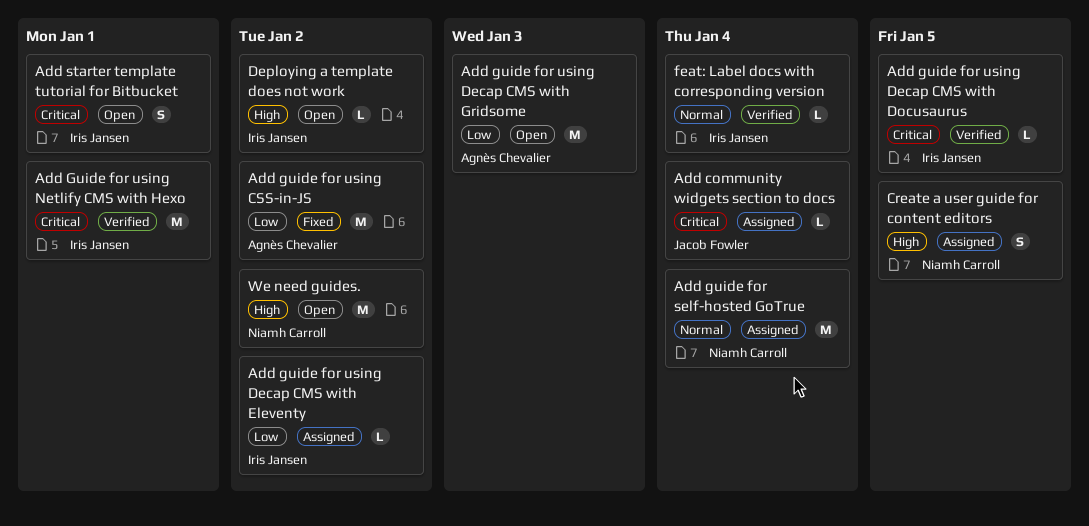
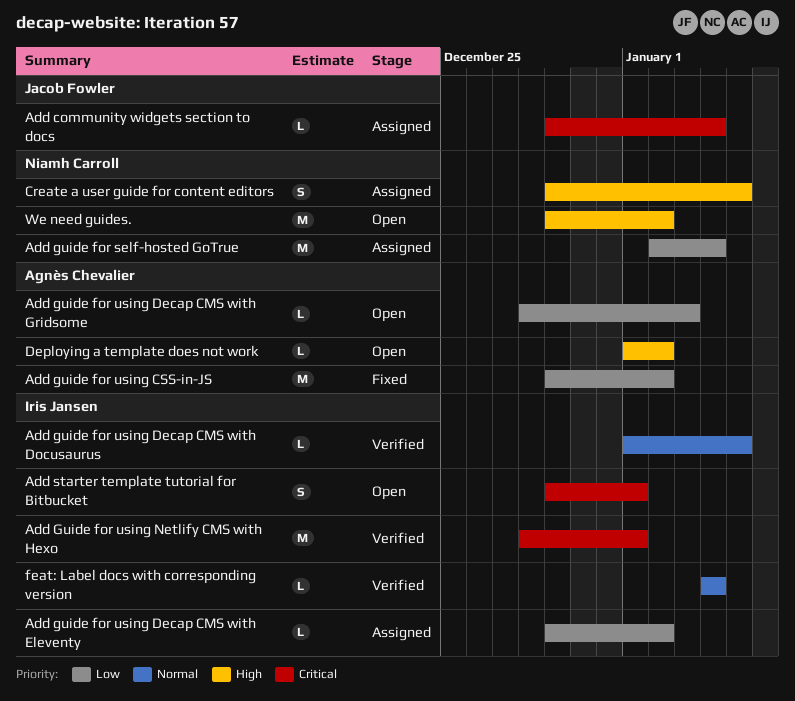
Add guide for self-hosted GoTrue, priority: Normal -> Low
Add guide for using Decap CMS with Docusaurus, priority: Critical -> Normal
Add guide for using Decap CMS with Gridsome, estimate: M -> L
Deploying a template does not work, owner: Iris Jansen -> Agnès Chevalier

